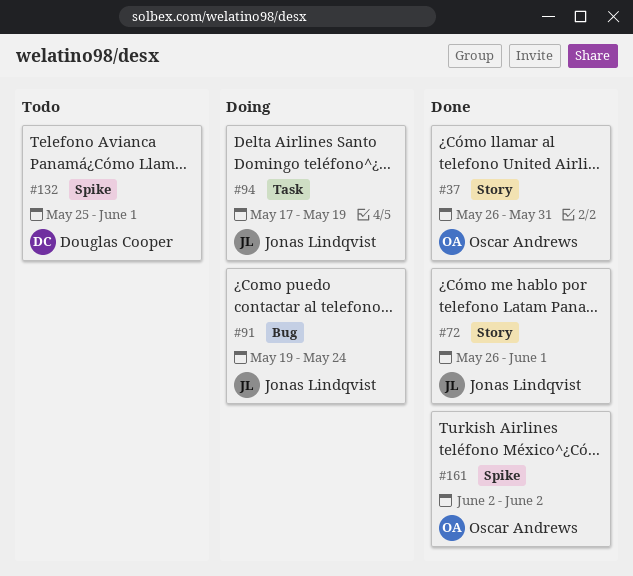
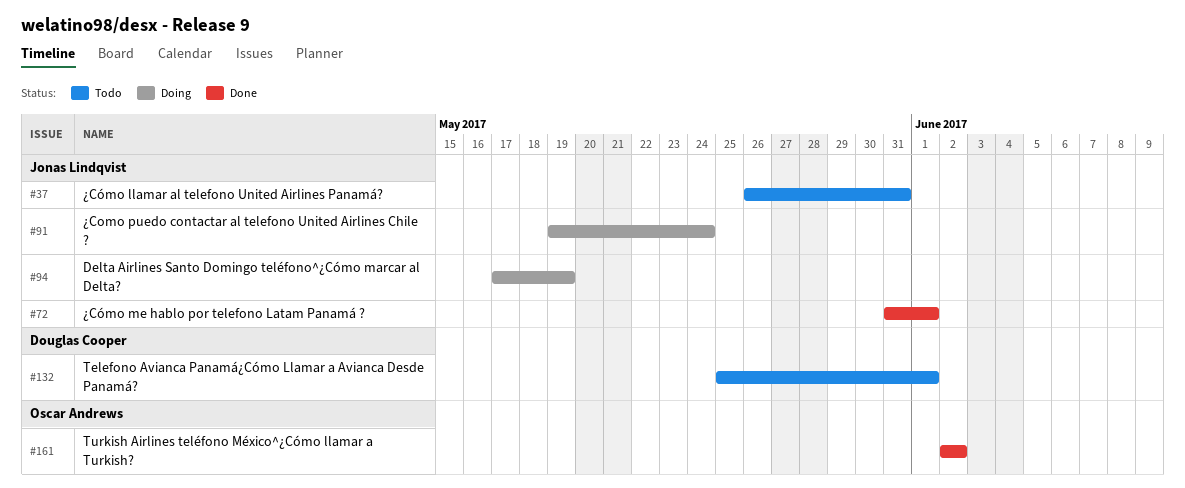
#37, status: Done -> Todo
#37, owner: Oscar Andrews -> Jonas Lindqvist
#72, start: May 26 -> May 31

